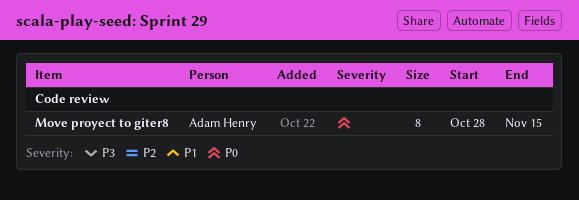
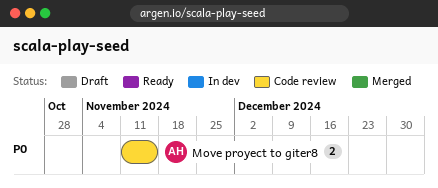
Move proyect to giter8, estimate: 8 -> 2
Move proyect to giter8, start: Oct 28 -> Nov 11

